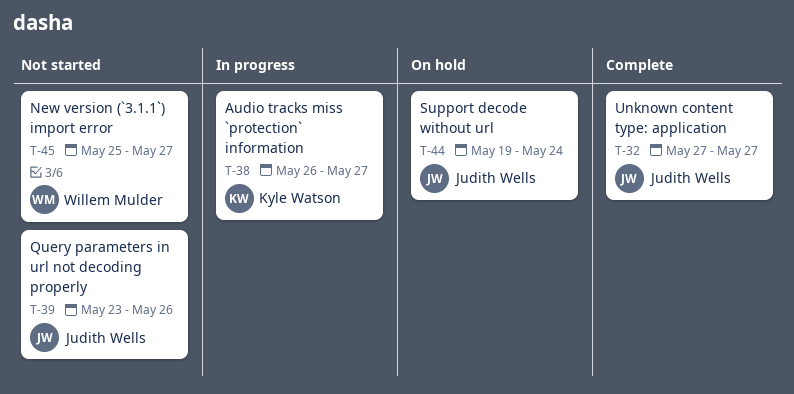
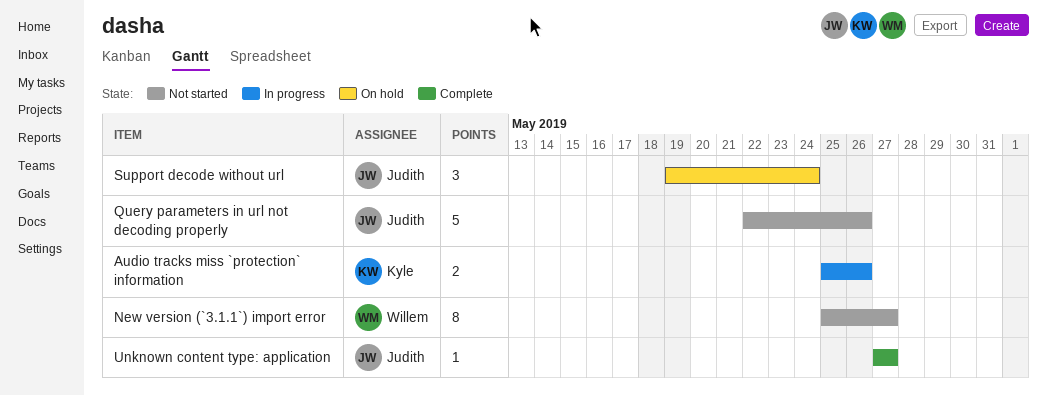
Audio tracks miss `protection` information, start: May 26 -> May 25
Audio tracks miss `protection` information, due: May 27 -> May 26
Query parameters in url not decoding properly, start: May 23 -> May 22

